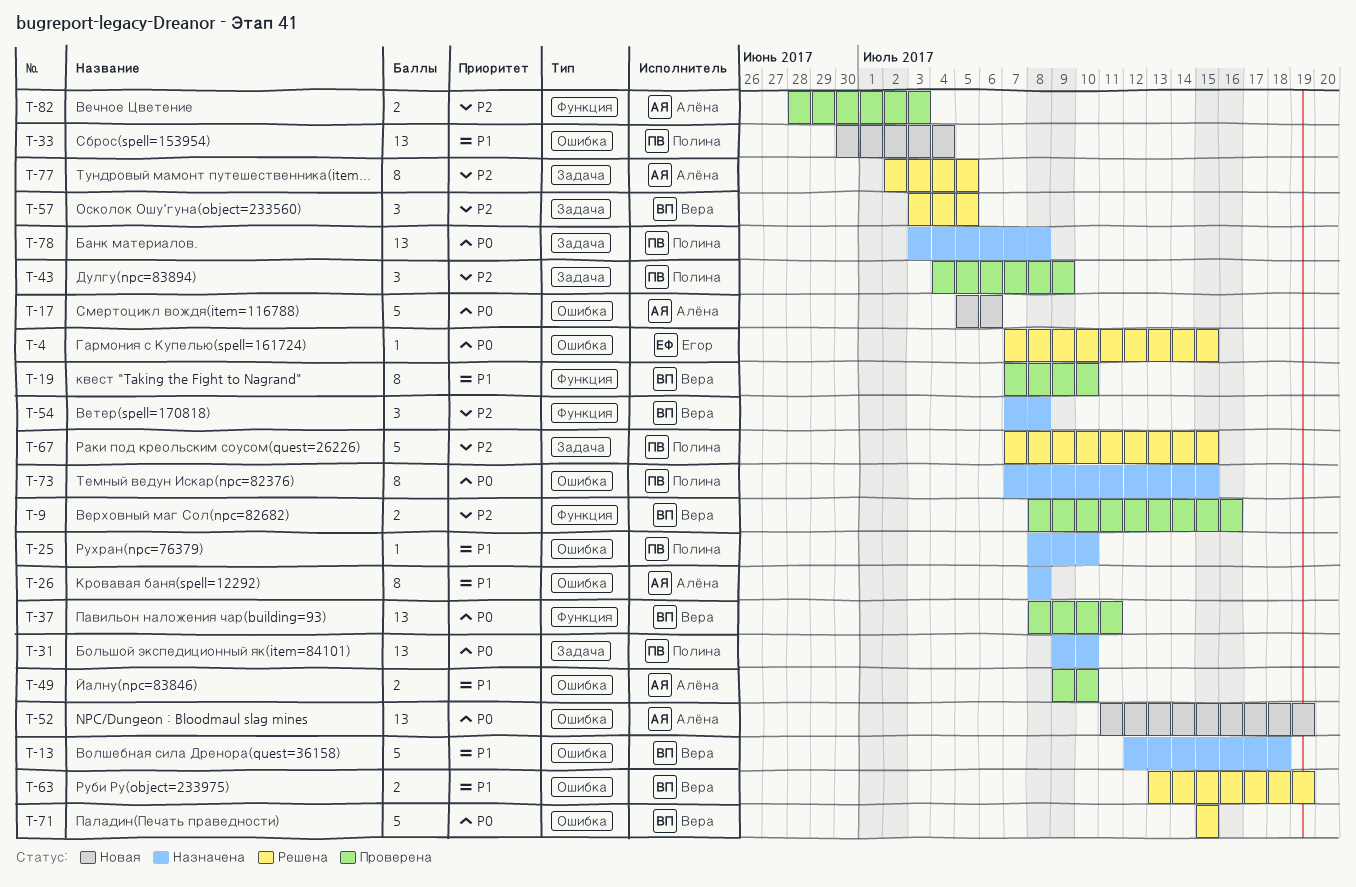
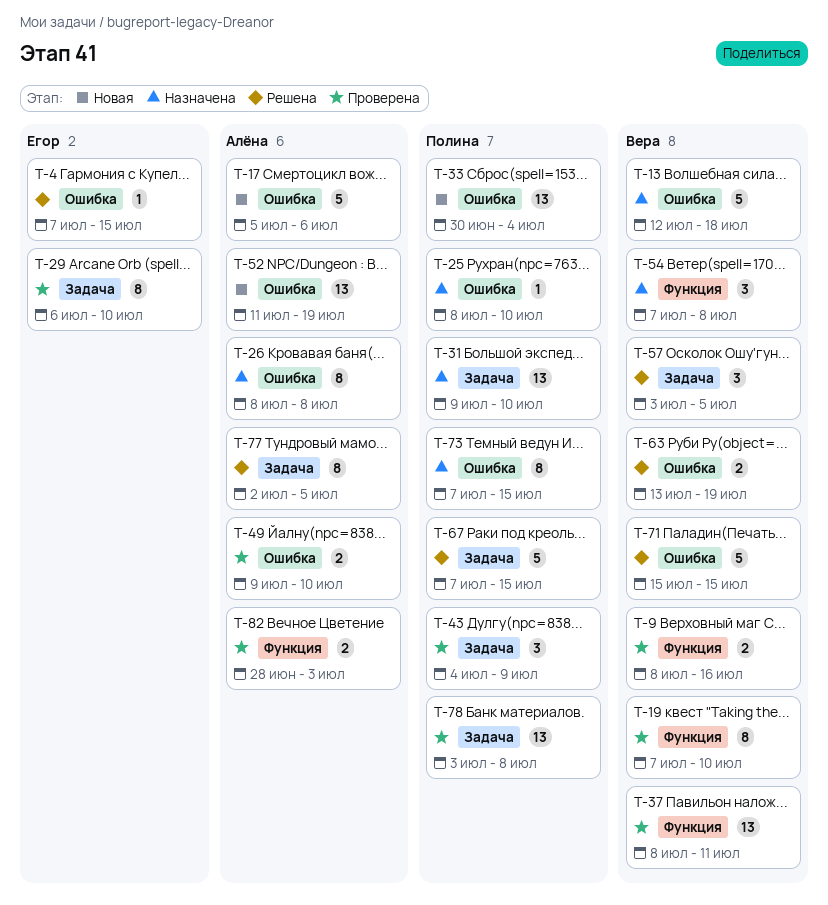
T-29: none -> present
T-78, status: Назначена -> Проверена

